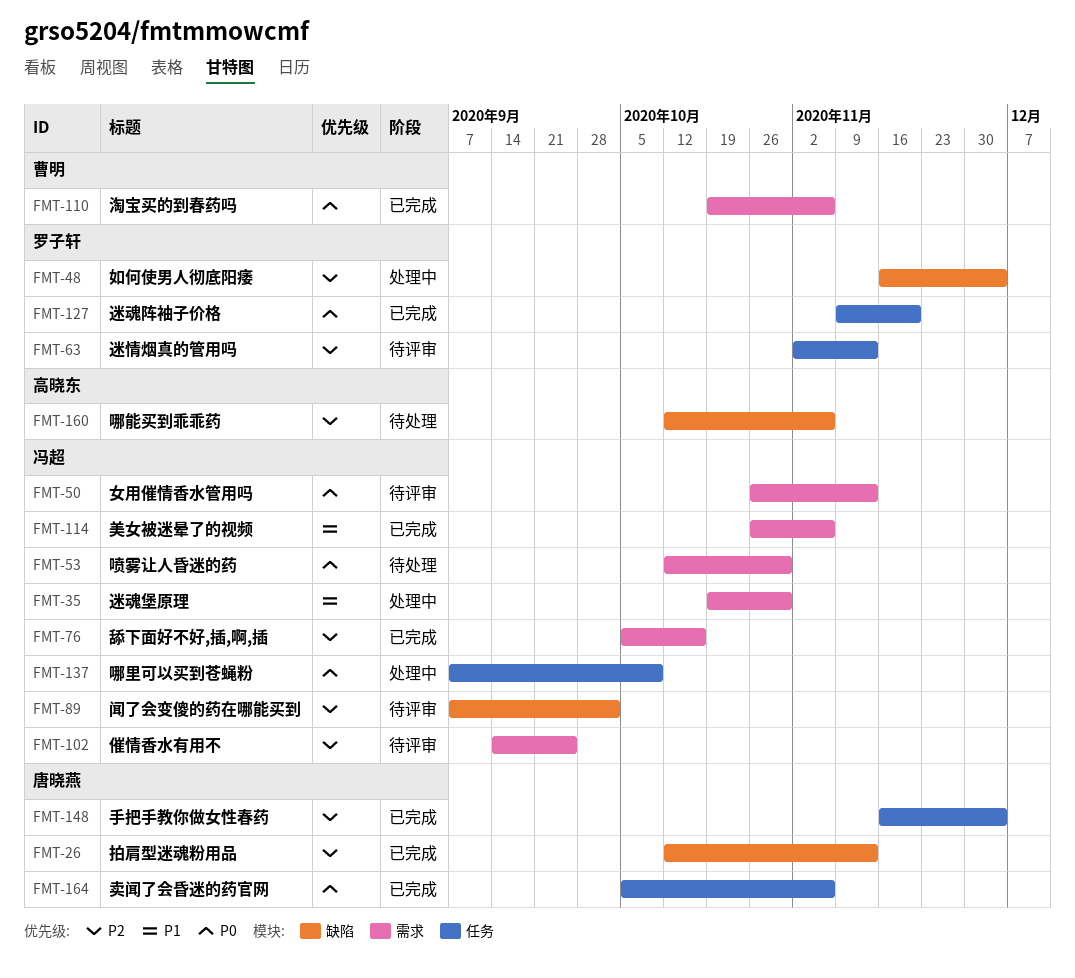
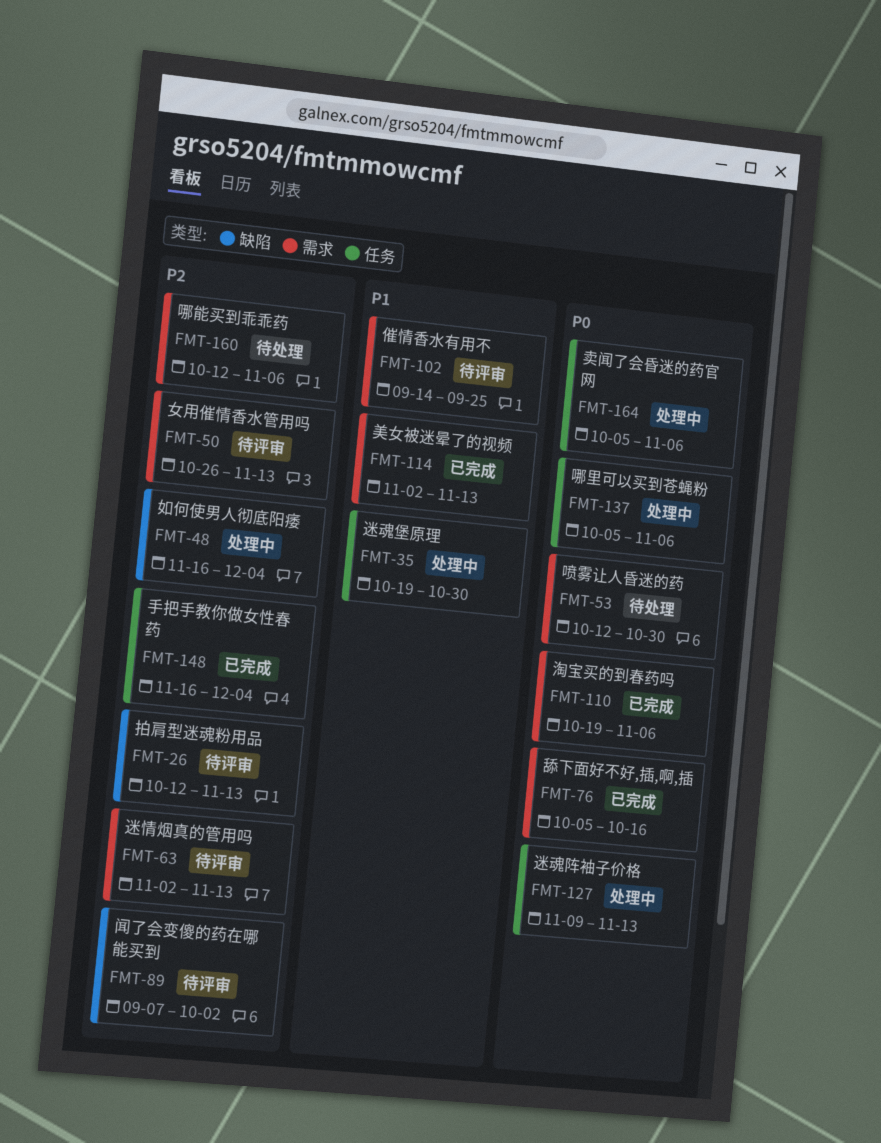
FMT-26, status: 已完成 -> 待评审
FMT-35, label: 需求 -> 任务
FMT-50, priority: P0 -> P2
FMT-63, label: 任务 -> 需求
FMT-76, priority: P2 -> P0
FMT-102, priority: P2 -> P1
FMT-114, start: Oct 26 -> Nov 2
FMT-114, due: Nov 6 -> Nov 13
FMT-127, status: 已完成 -> 处理中
FMT-127, due: Nov 20 -> Nov 13
FMT-137, start: Sep 7 -> Oct 5
FMT-137, due: Oct 9 -> Nov 6
FMT-160, label: 缺陷 -> 需求
FMT-164, status: 已完成 -> 处理中

